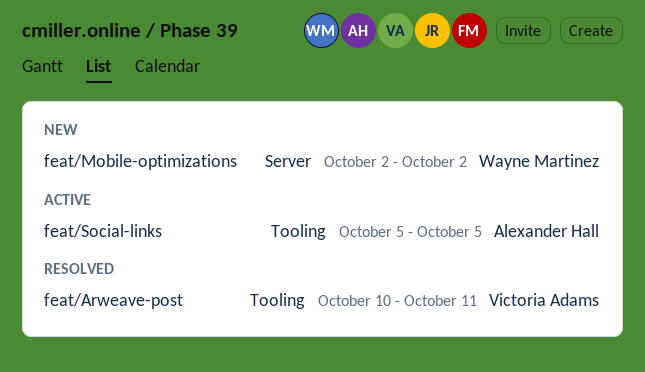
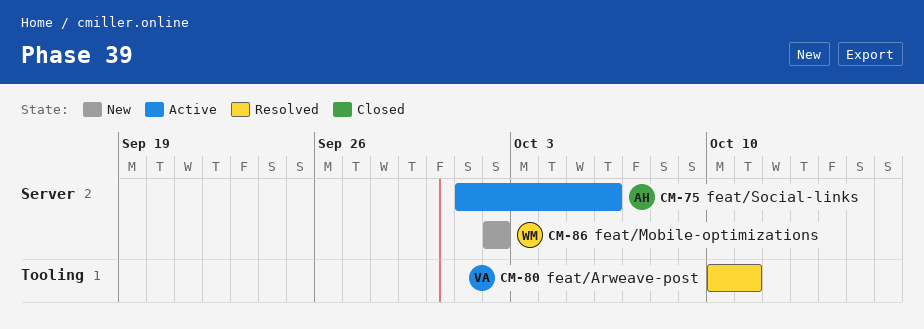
feat/Social-links, label: Tooling -> Server
feat/Social-links, start: Oct 5 -> Oct 1
feat/Social-links, due: Oct 5 -> Oct 6

